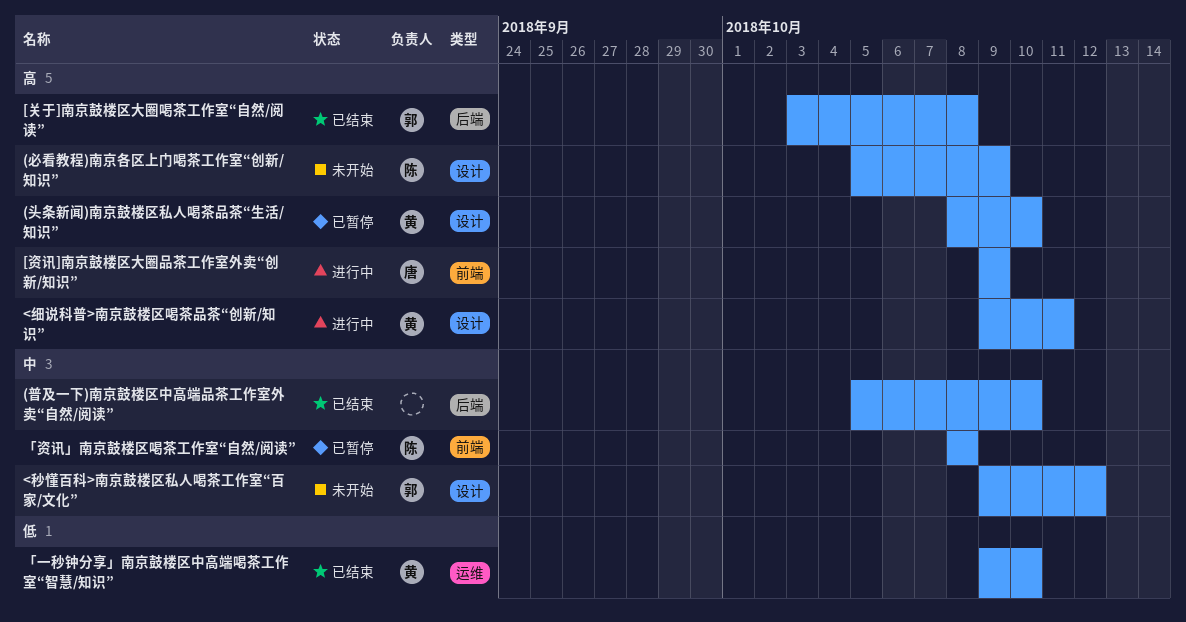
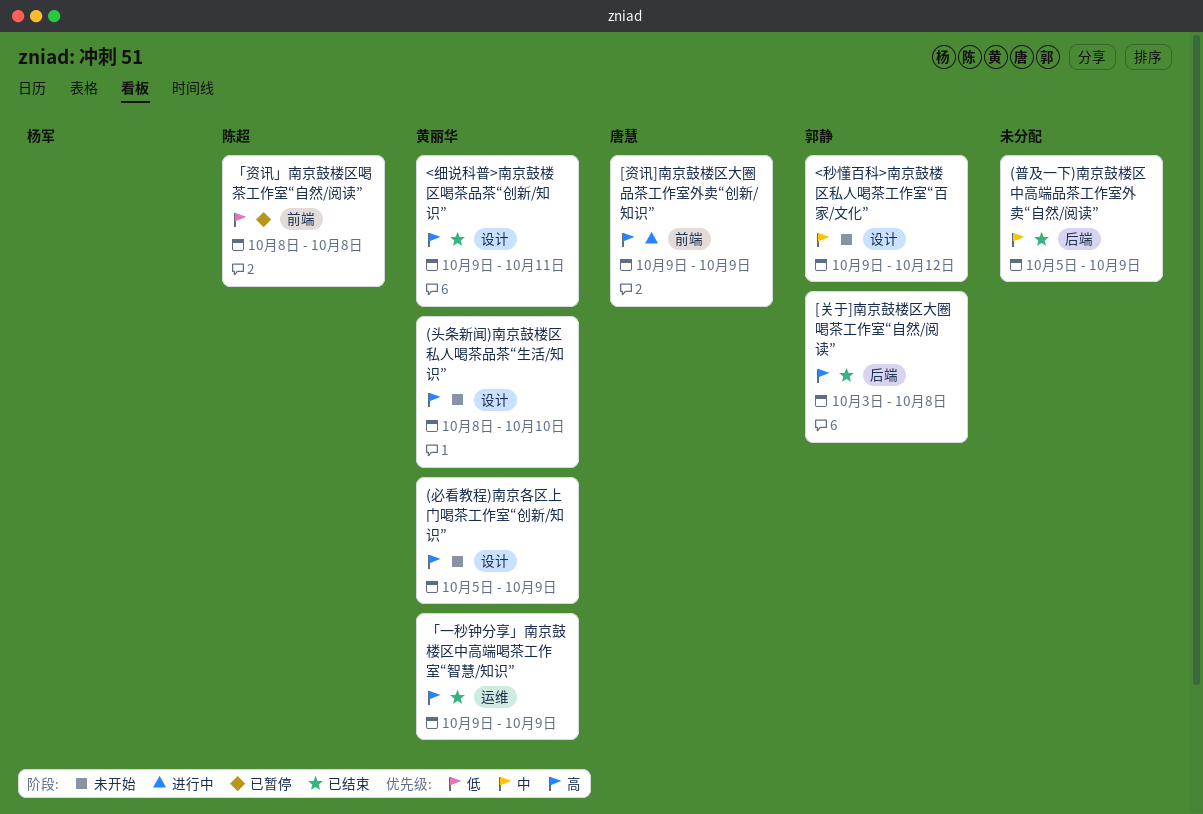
(头条新闻)南京鼓楼区私人喝茶品茶“生活/知识”, status: 已暂停 -> 未开始
(必看教程)南京各区上门喝茶工作室“创新/知识”, owner: 陈超 -> 黄丽华
(普及一下)南京鼓楼区中高端品茶工作室外卖“自然/阅读”, due: Oct 10 -> Oct 9
<细说科普>南京鼓楼区喝茶品茶“创新/知识”, status: 进行中 -> 已结束
「一秒钟分享」南京鼓楼区中高端喝茶工作室“智慧/知识”, priority: 低 -> 高
「一秒钟分享」南京鼓楼区中高端喝茶工作室“智慧/知识”, due: Oct 10 -> Oct 9
「资讯」南京鼓楼区喝茶工作室“自然/阅读”, priority: 中 -> 低

